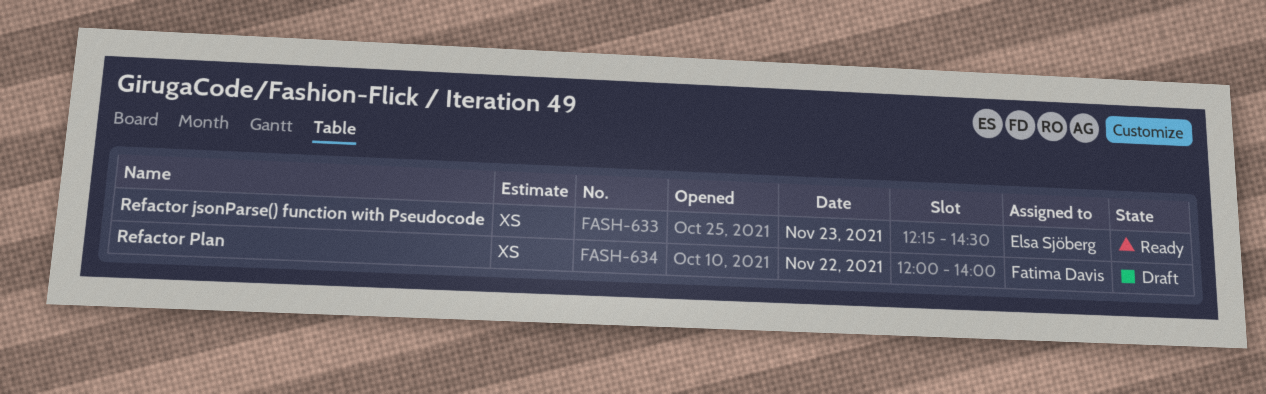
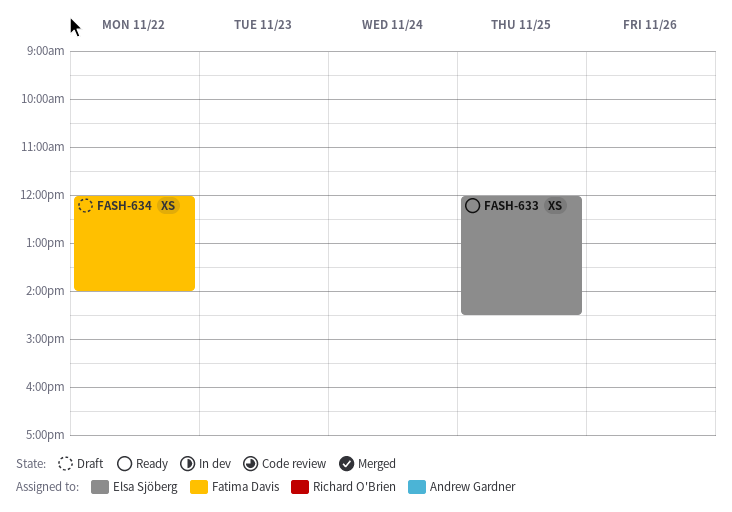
FASH-633, day: Nov 23 -> Nov 25
FASH-633, begins: 12:15 -> 12:00

